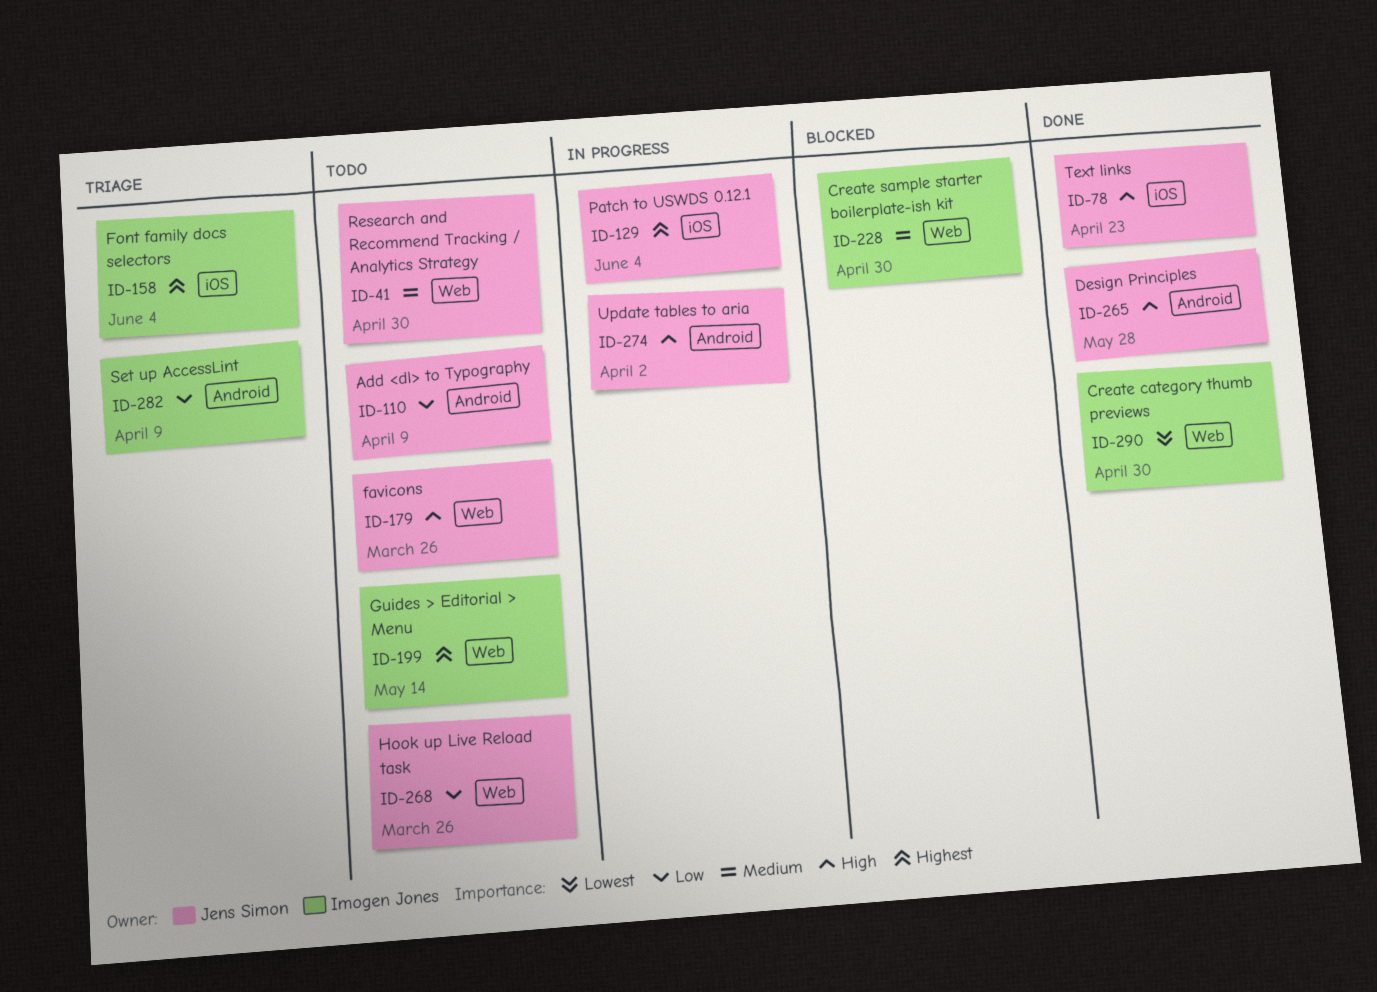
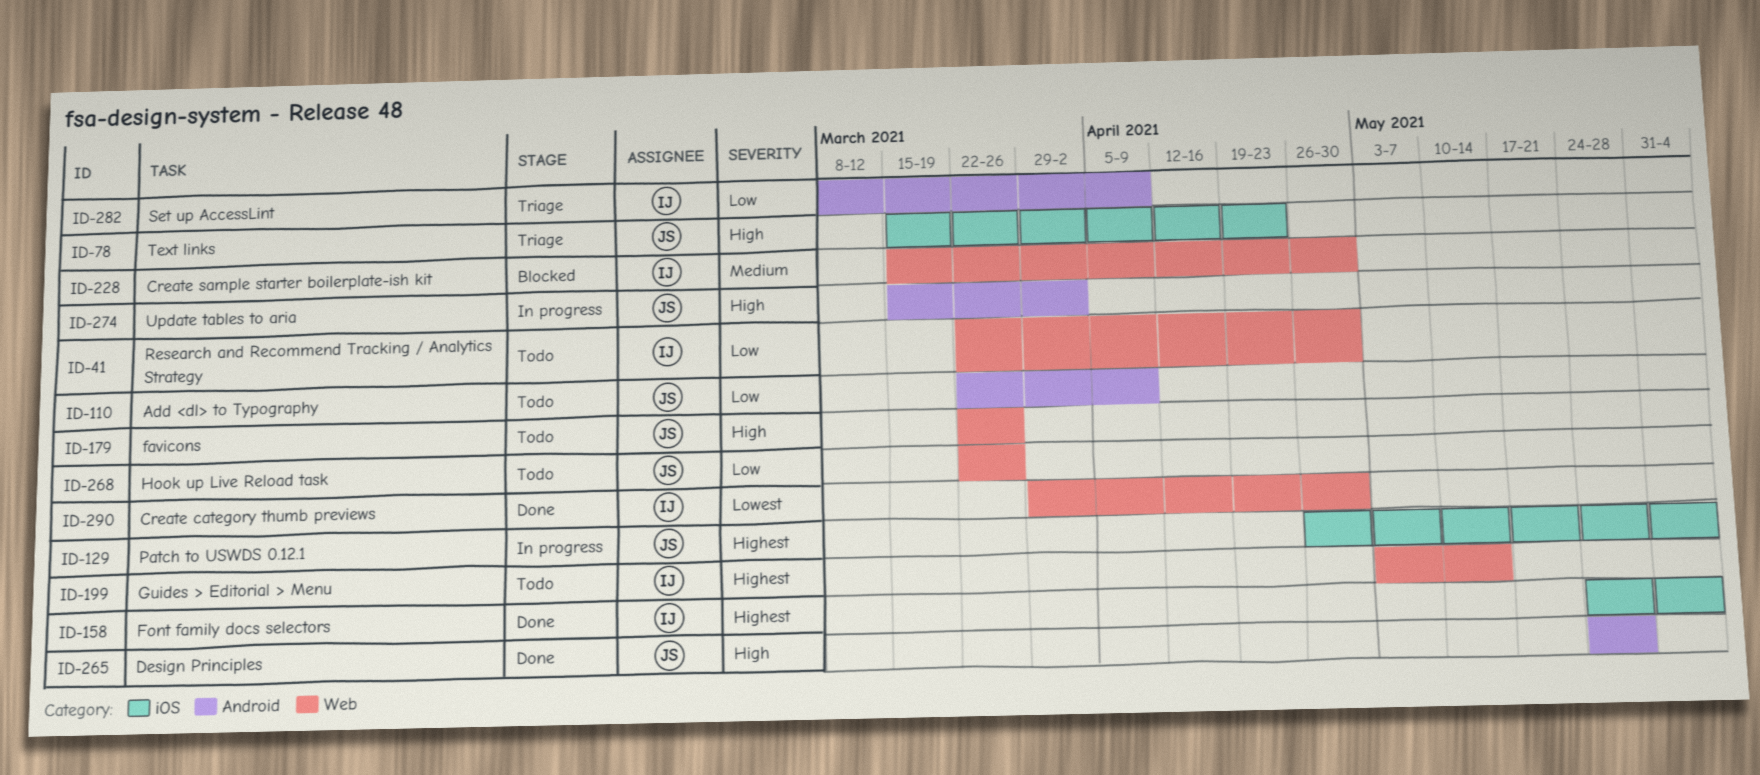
ID-41, owner: Jens Simon -> Imogen Jones
ID-41, priority: Medium -> Low
ID-78, status: Done -> Triage
ID-158, status: Triage -> Done

